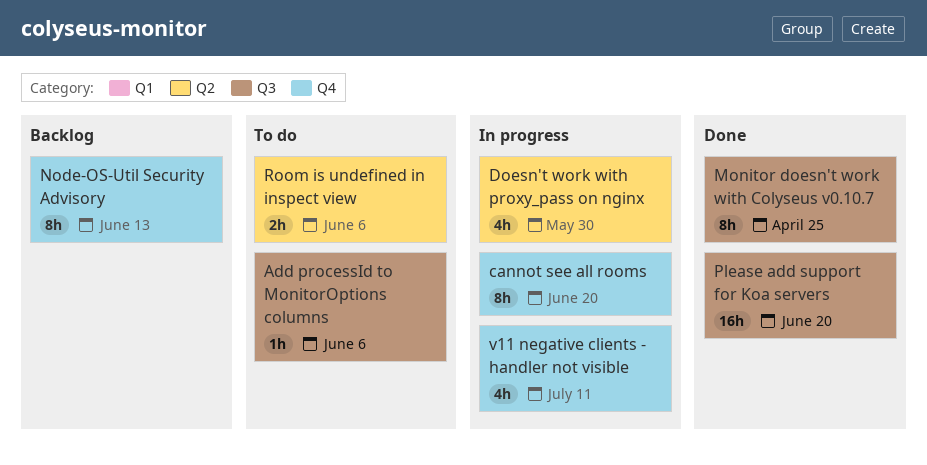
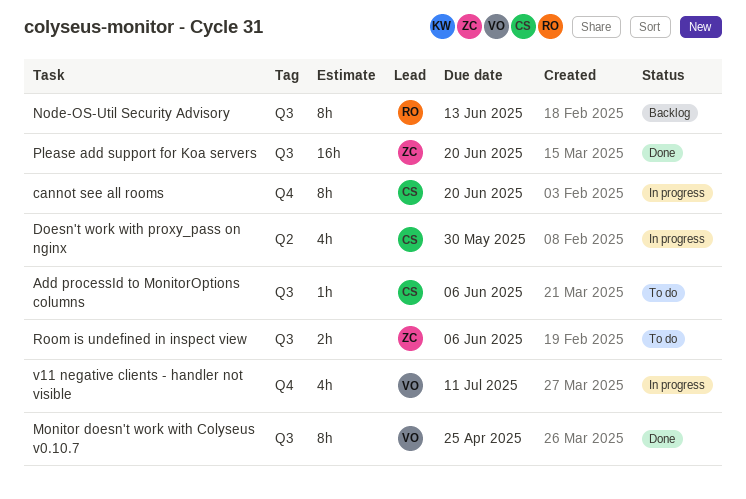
Node-OS-Util Security Advisory, label: Q4 -> Q3
Room is undefined in inspect view, label: Q2 -> Q3

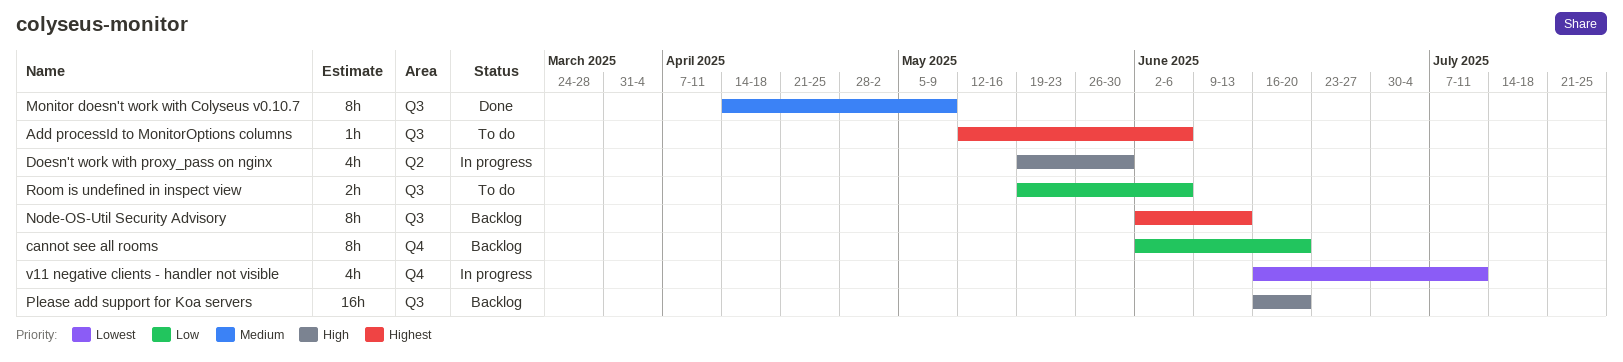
cannot see all rooms, status: In progress -> Backlog
Monitor doesn't work with Colyseus v0.10.7, due: Apr 25 -> May 9
Please add support for Koa servers, status: Done -> Backlog

